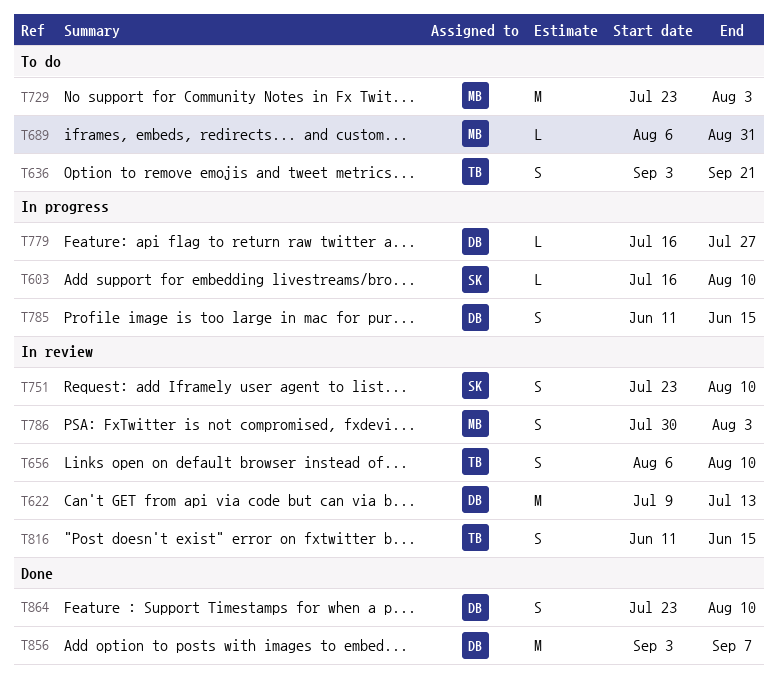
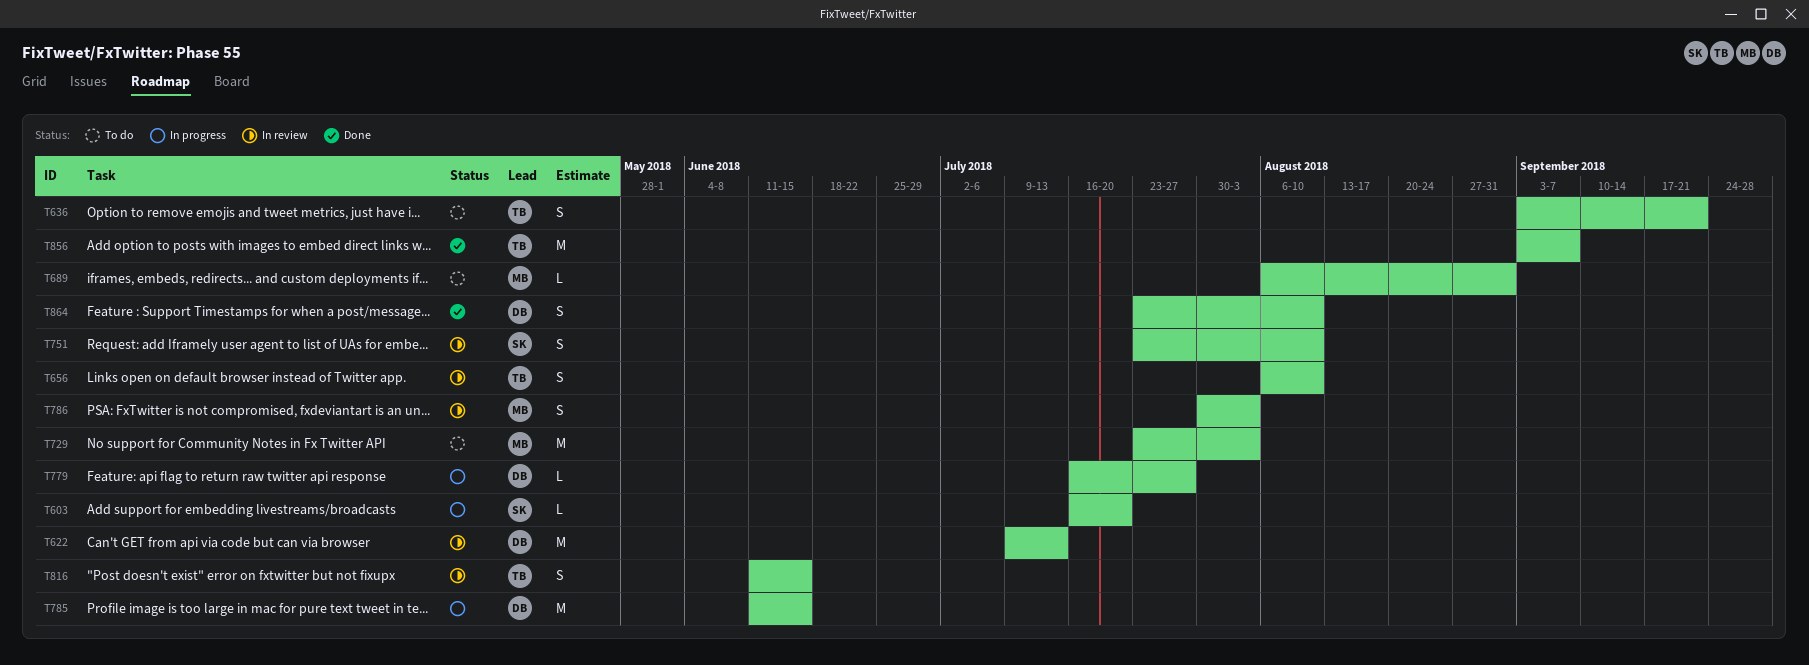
T603, due: Aug 10 -> Jul 20
T785, estimate: S -> M
T856, owner: DB -> TB

